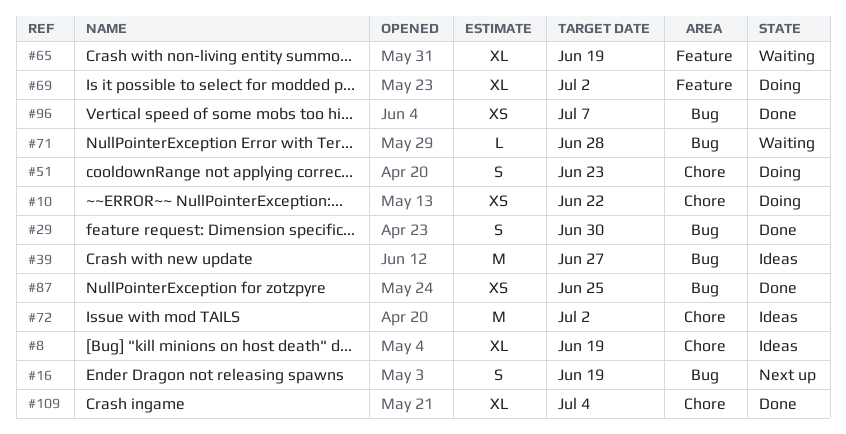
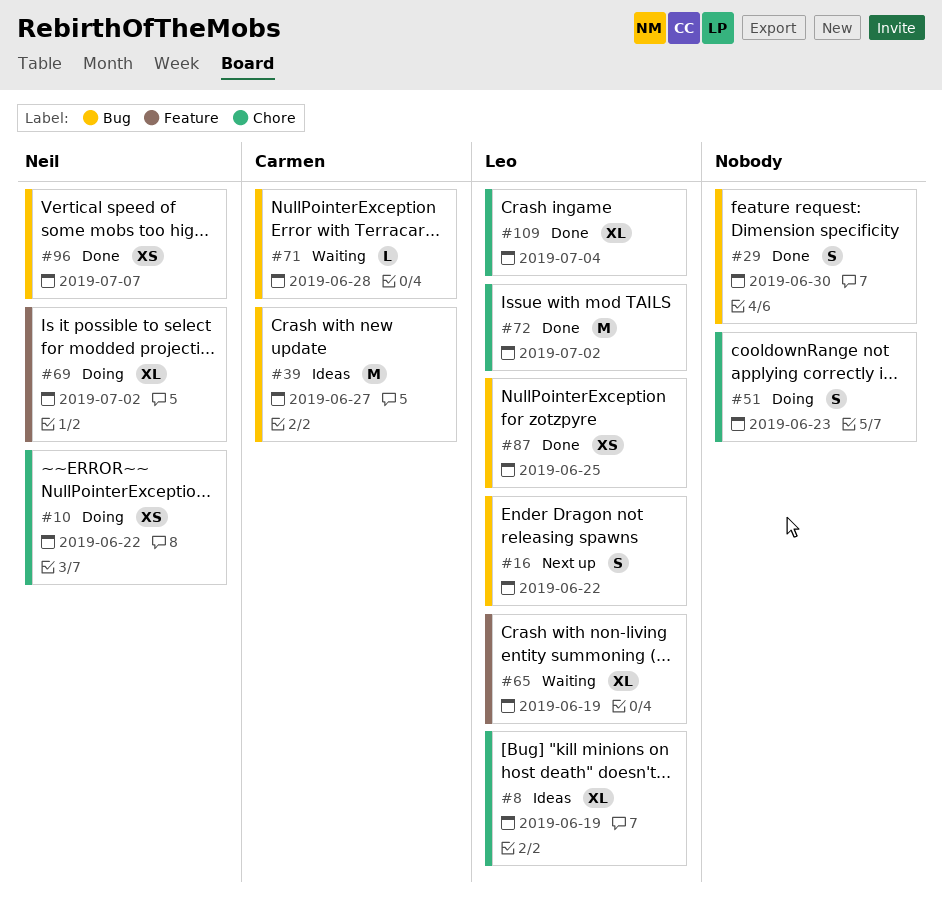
#16, due: Jun 19 -> Jun 22
#72, status: Ideas -> Done

